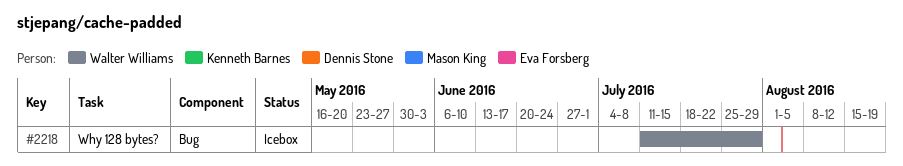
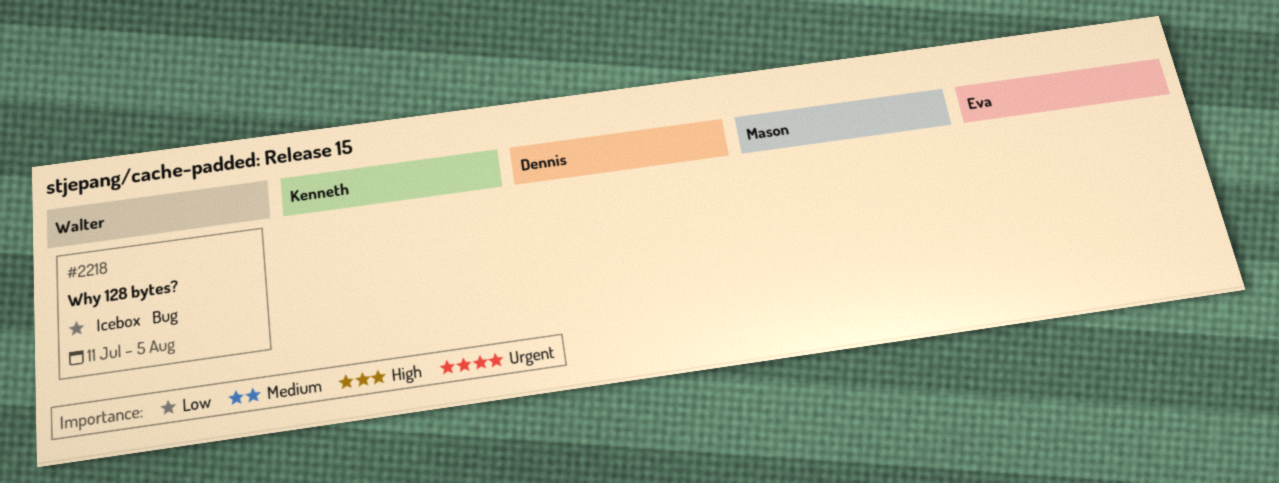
#2218, due: Jul 29 -> Aug 5

